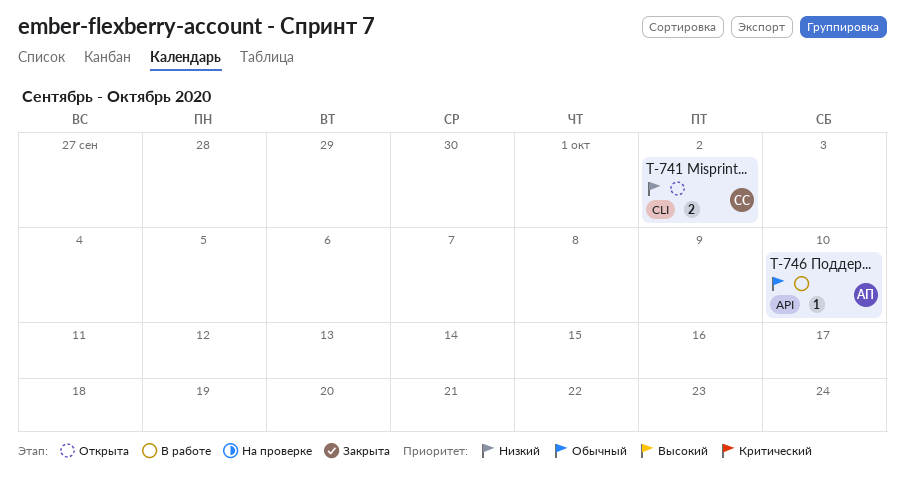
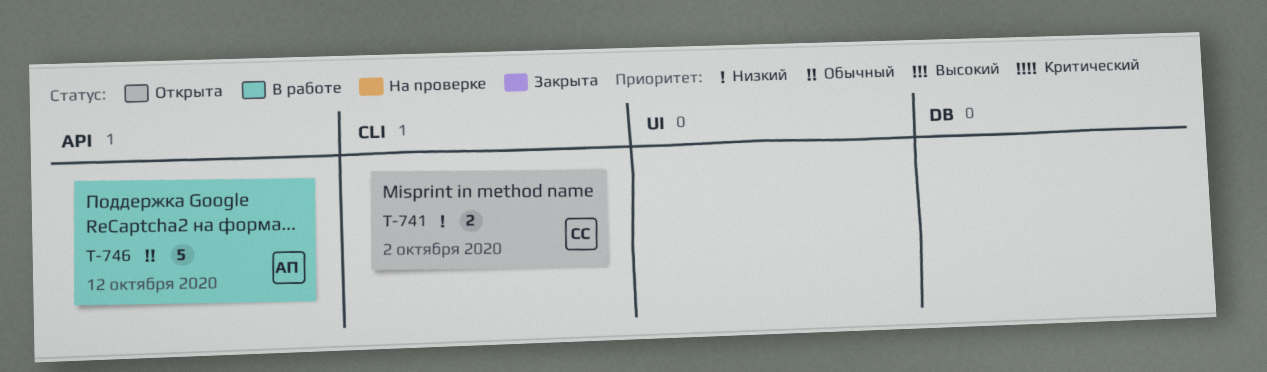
T-746, estimate: 1 -> 5
T-746, due: Oct 10 -> Oct 12

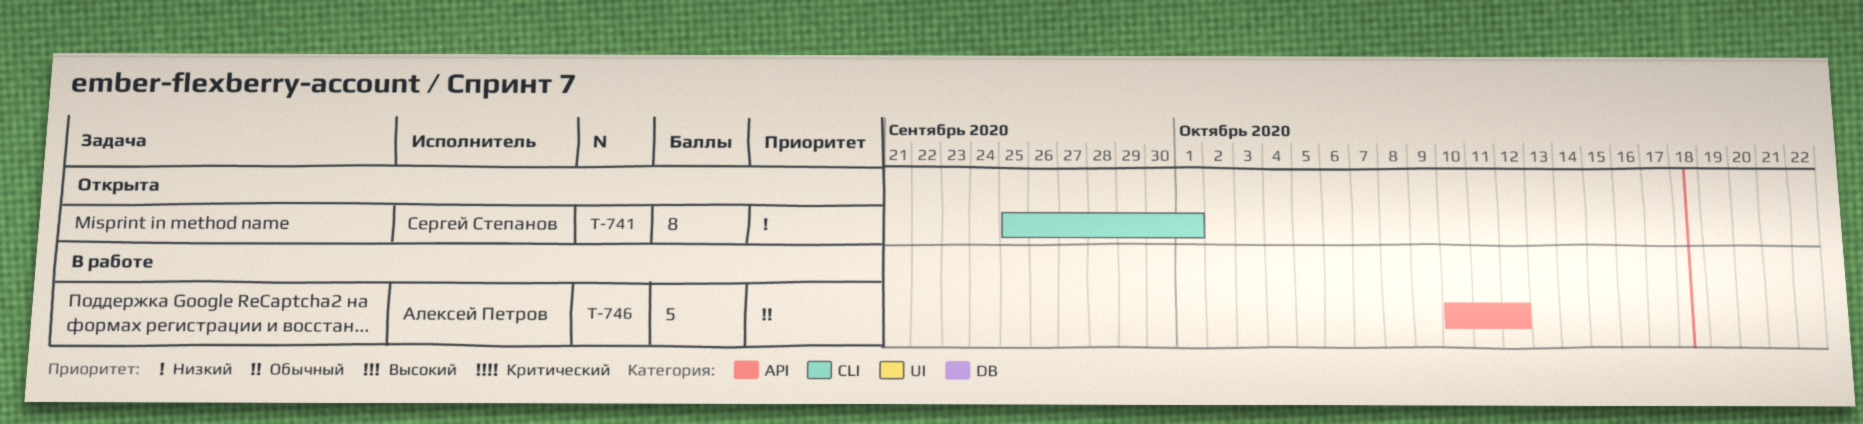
T-741, estimate: 2 -> 8
T-741, due: Oct 2 -> Oct 1

